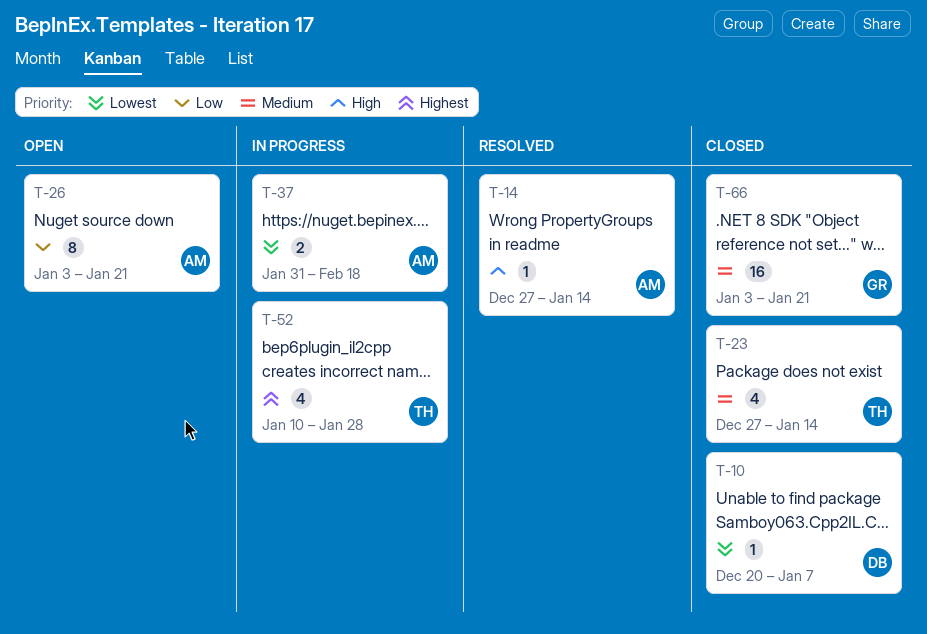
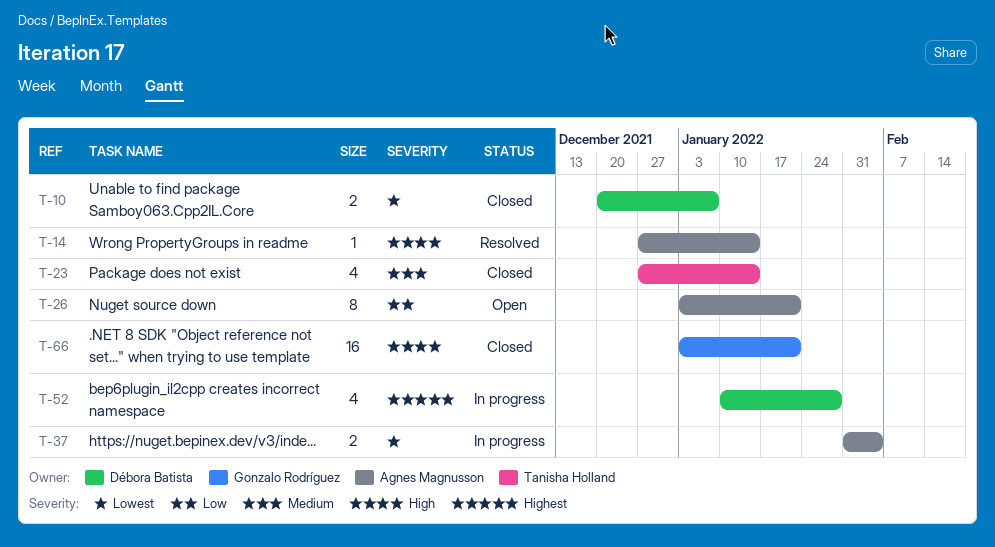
T-10, estimate: 1 -> 2
T-37, due: Feb 18 -> Feb 4
T-52, owner: Tanisha Holland -> Débora Batista
T-66, priority: Medium -> High

